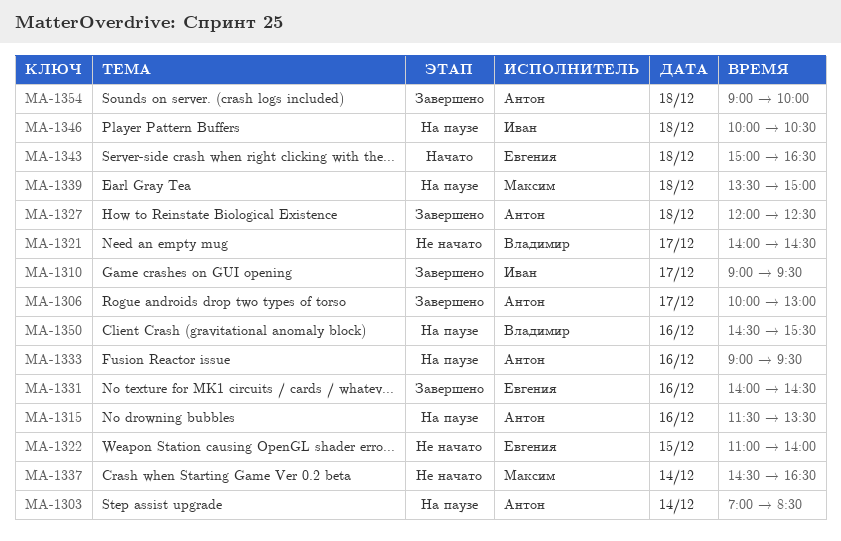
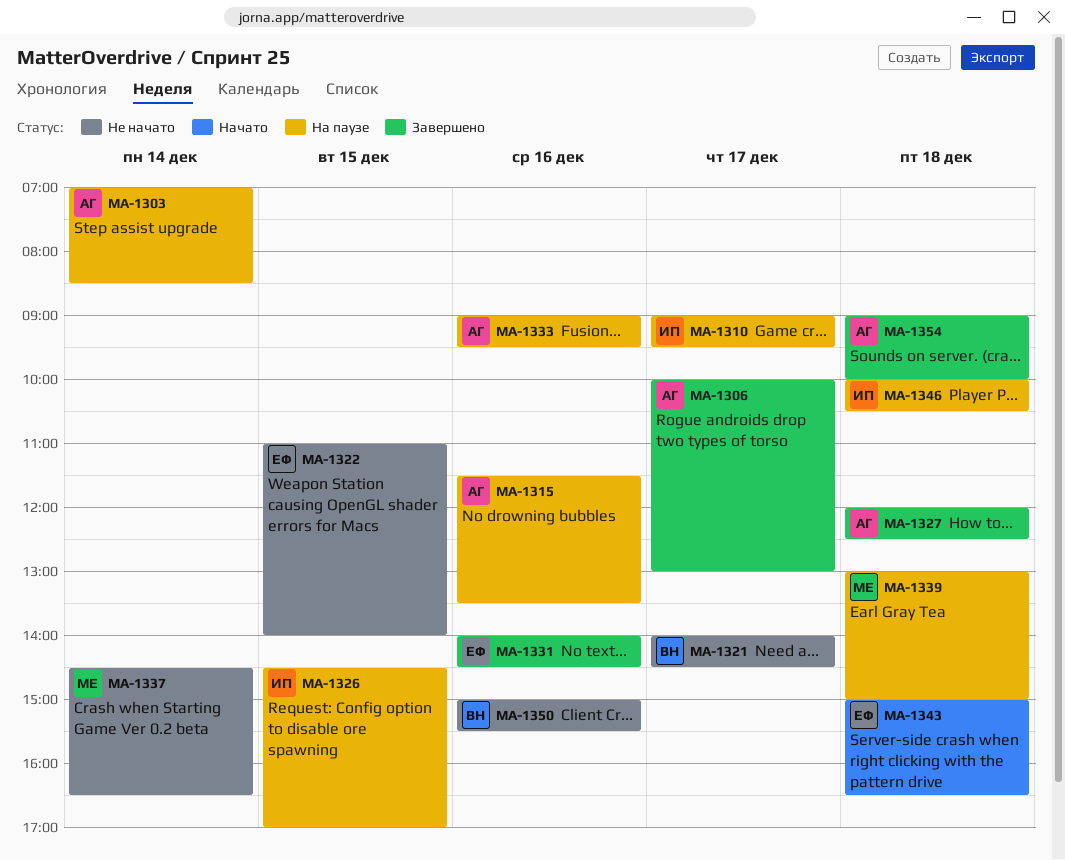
MA-1310, status: Завершено -> На паузе
MA-1326: none -> present
MA-1339, begins: 13:30 -> 13:00
MA-1350, status: На паузе -> Не начато
MA-1350, begins: 14:30 -> 15:00

